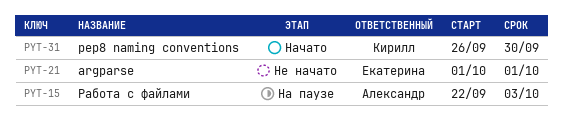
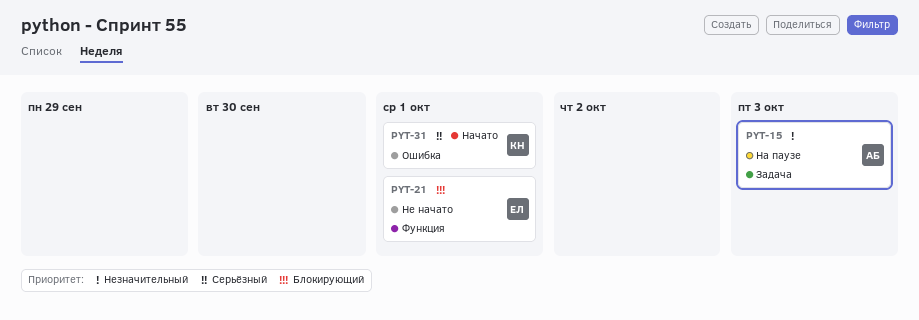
PYT-31, due: Sep 30 -> Oct 1

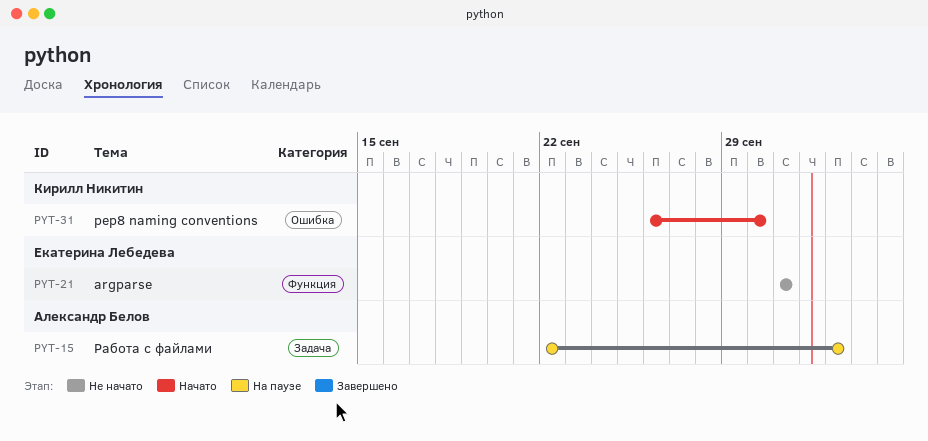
PYT-31, due: Oct 1 -> Sep 30

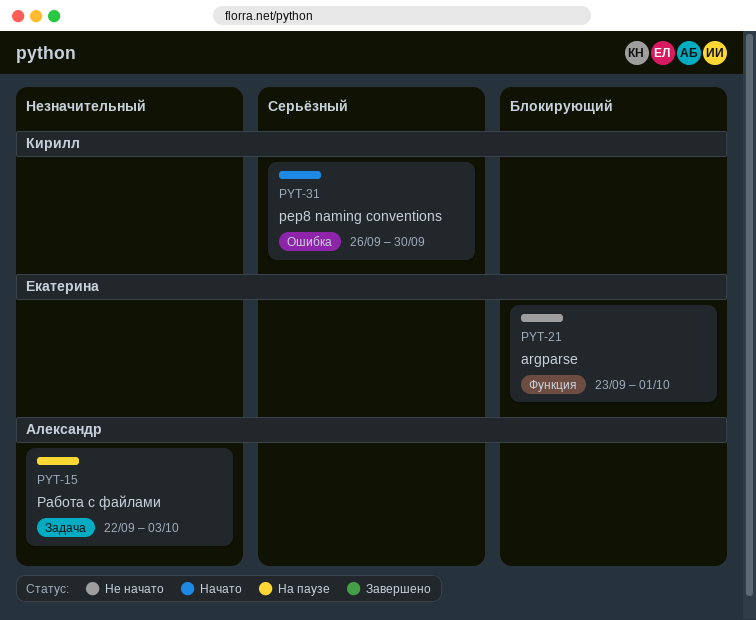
PYT-21, start: Oct 1 -> Sep 23

